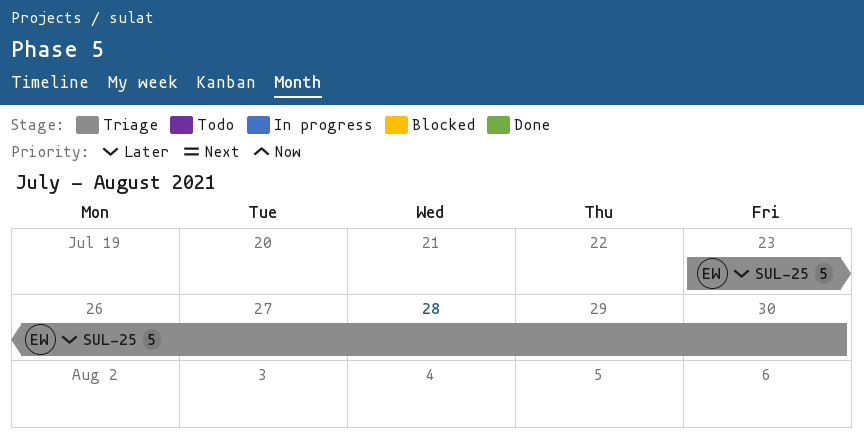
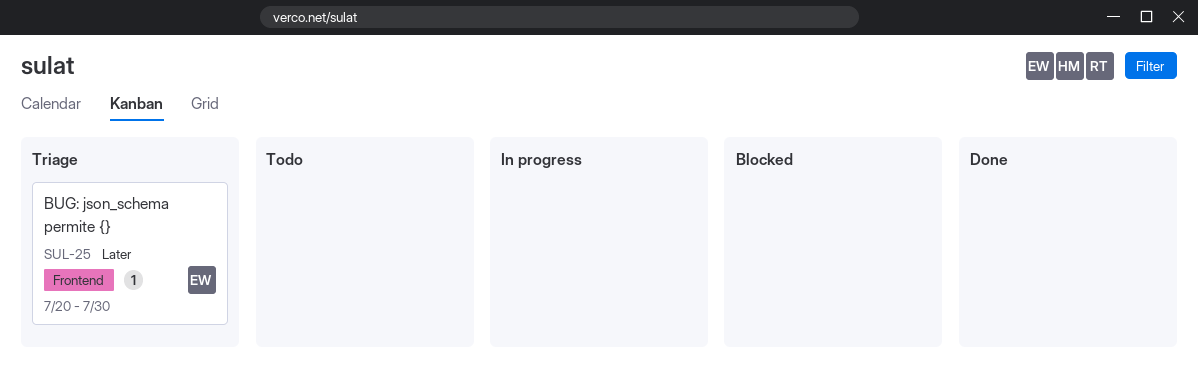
SUL-25, estimate: 5 -> 1
SUL-25, start: Jul 23 -> Jul 20

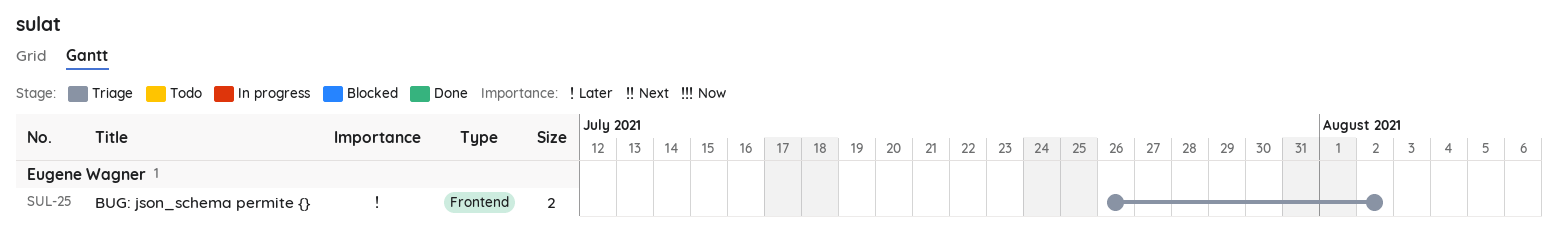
SUL-25, estimate: 1 -> 2
SUL-25, start: Jul 20 -> Jul 26
SUL-25, due: Jul 30 -> Aug 2

